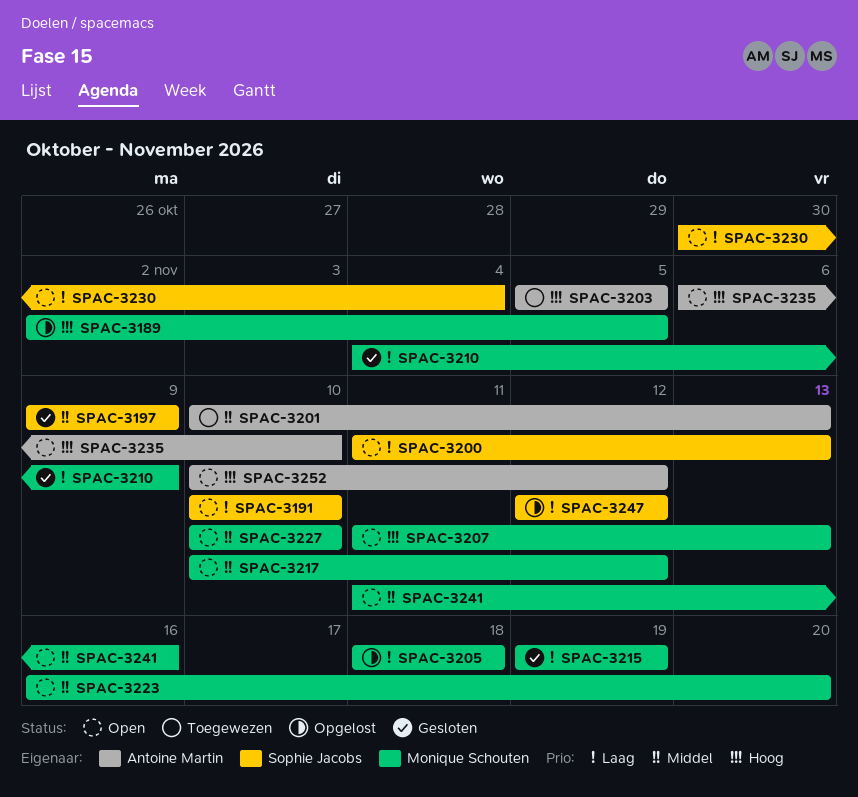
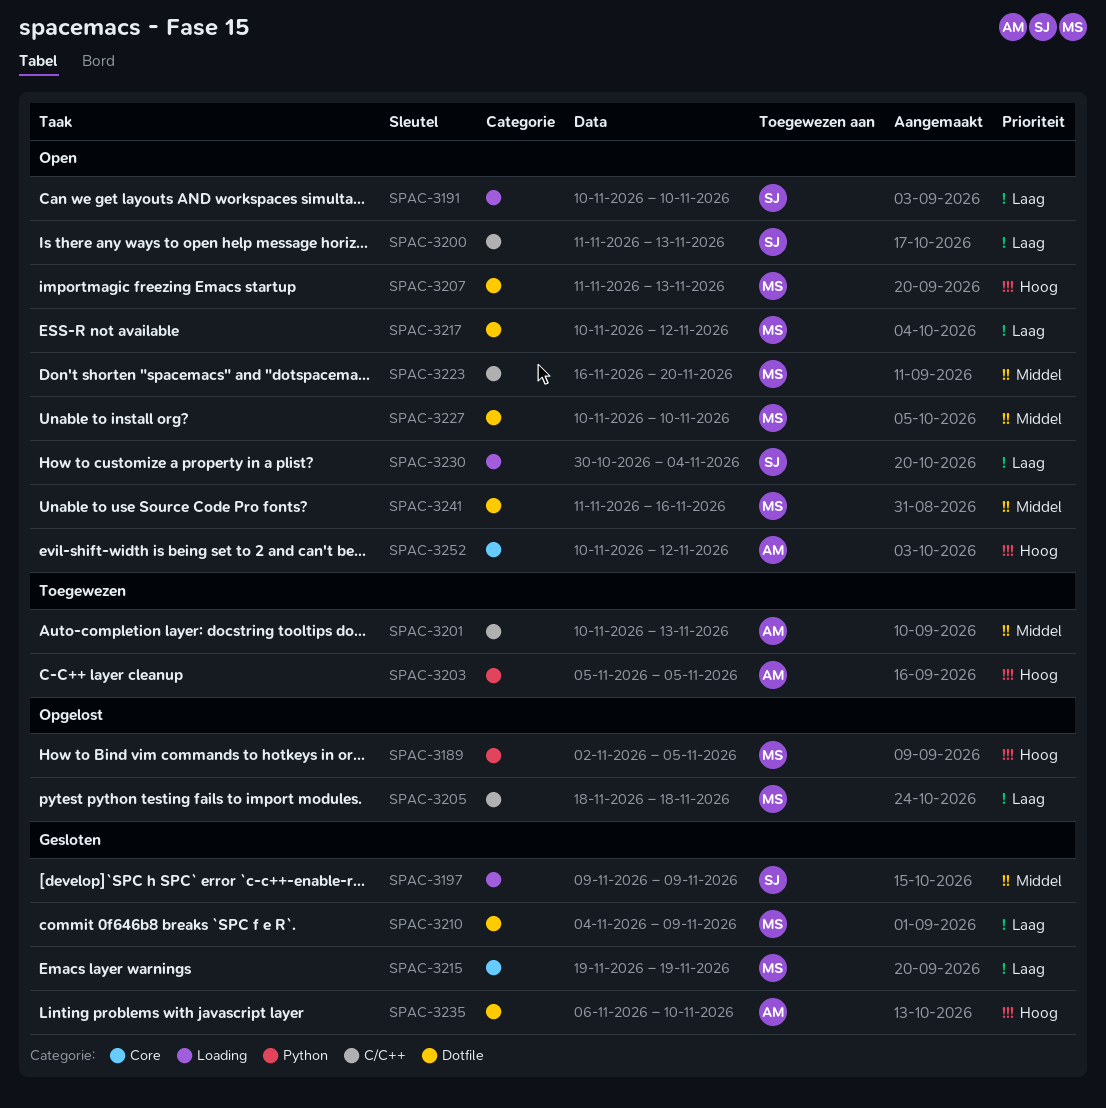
SPAC-3217, priority: Middel -> Laag
SPAC-3235, status: Open -> Gesloten
SPAC-3247: present -> none

